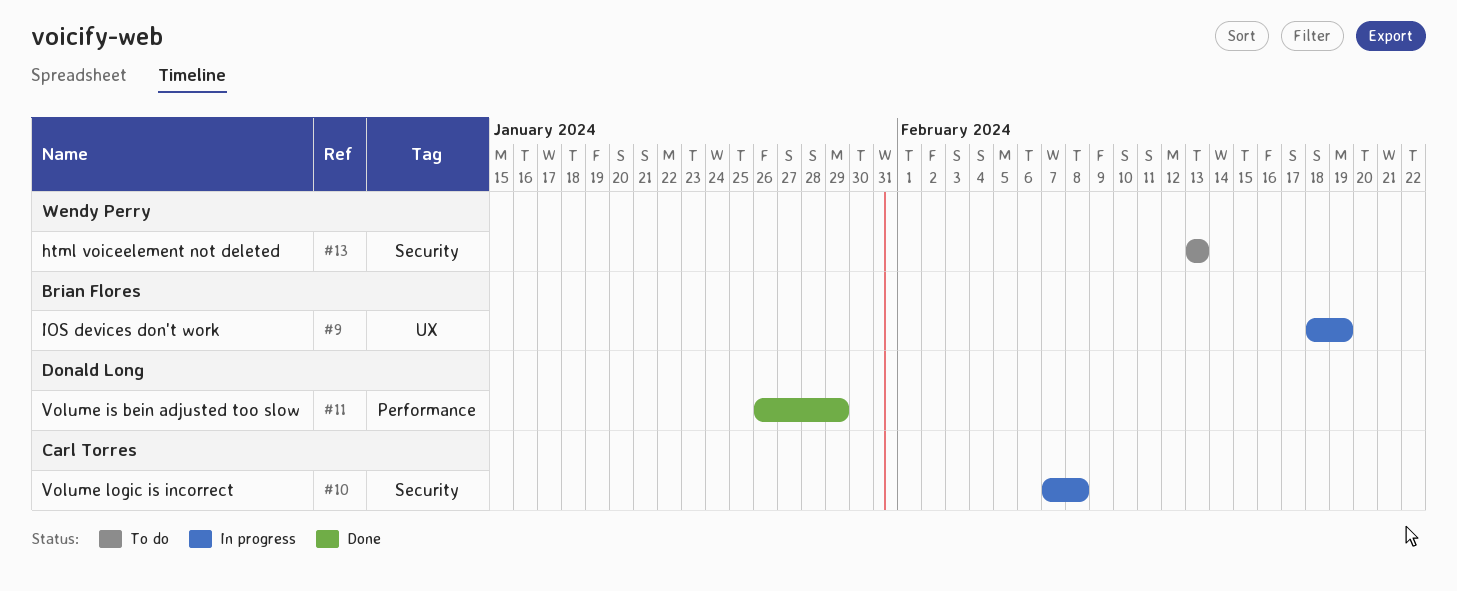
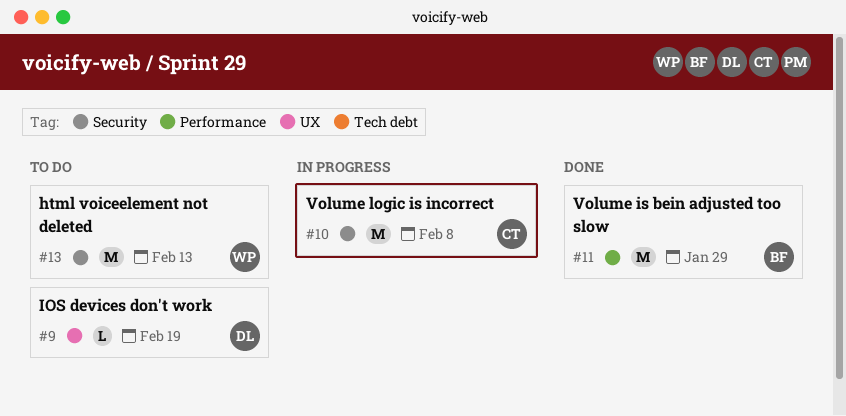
#9, status: In progress -> To do
#9, owner: Brian Flores -> Donald Long
#11, owner: Donald Long -> Brian Flores

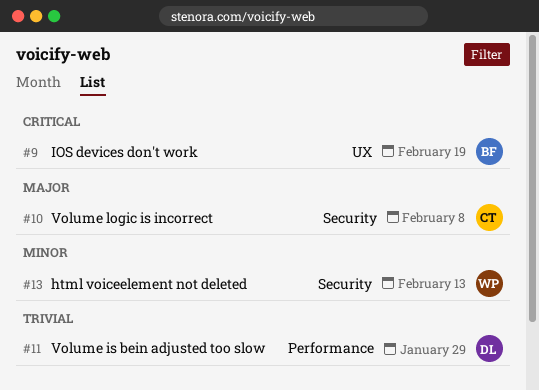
#9, owner: DL -> BF
#11, owner: BF -> DL

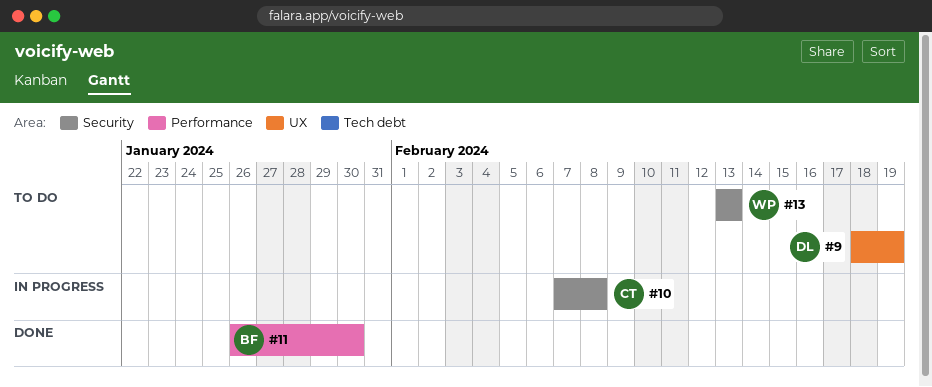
#9, owner: BF -> DL
#11, owner: DL -> BF
#11, due: Jan 29 -> Jan 30

